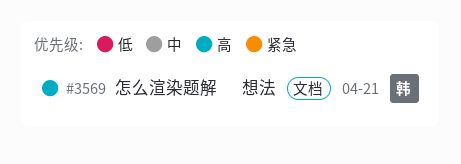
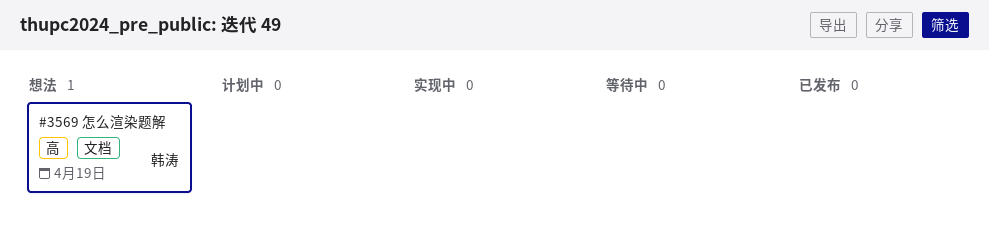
#3569, due: Apr 21 -> Apr 19

